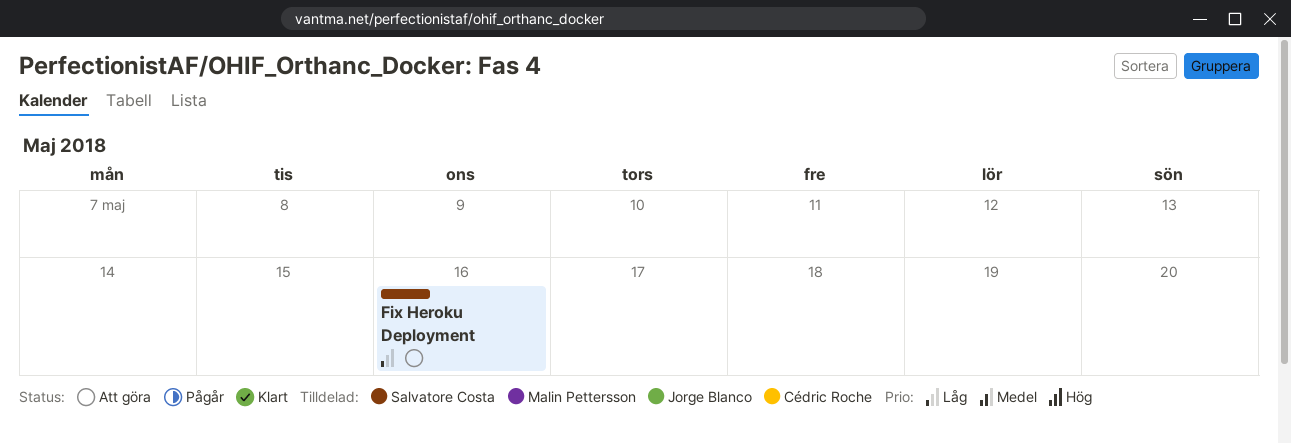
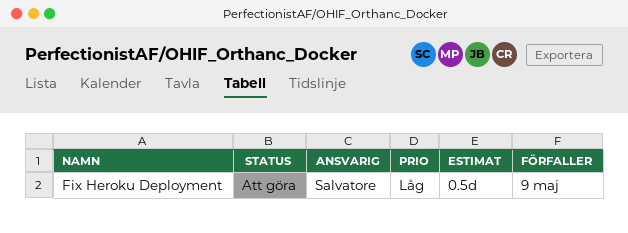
Fix Heroku Deployment, due: May 16 -> May 9

